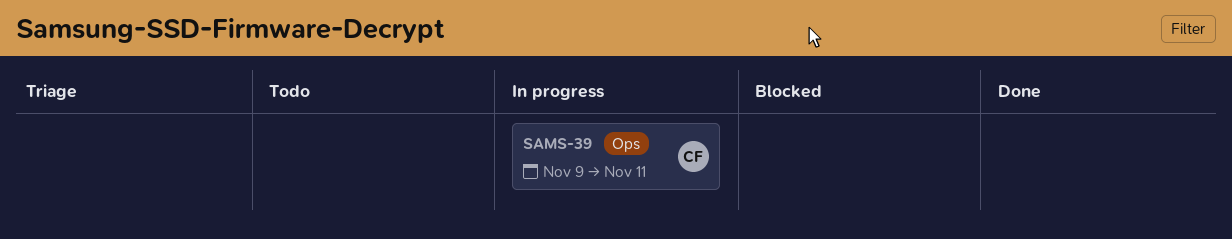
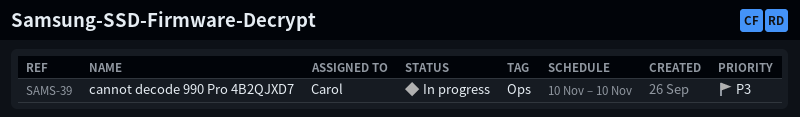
SAMS-39, start: Nov 9 -> Nov 10
SAMS-39, due: Nov 11 -> Nov 10

